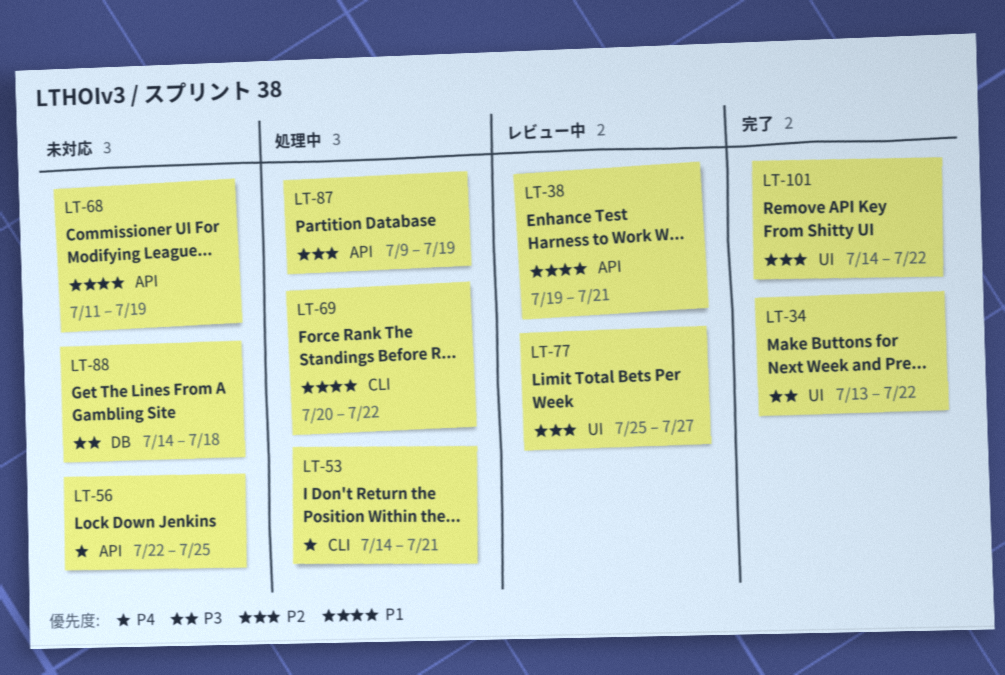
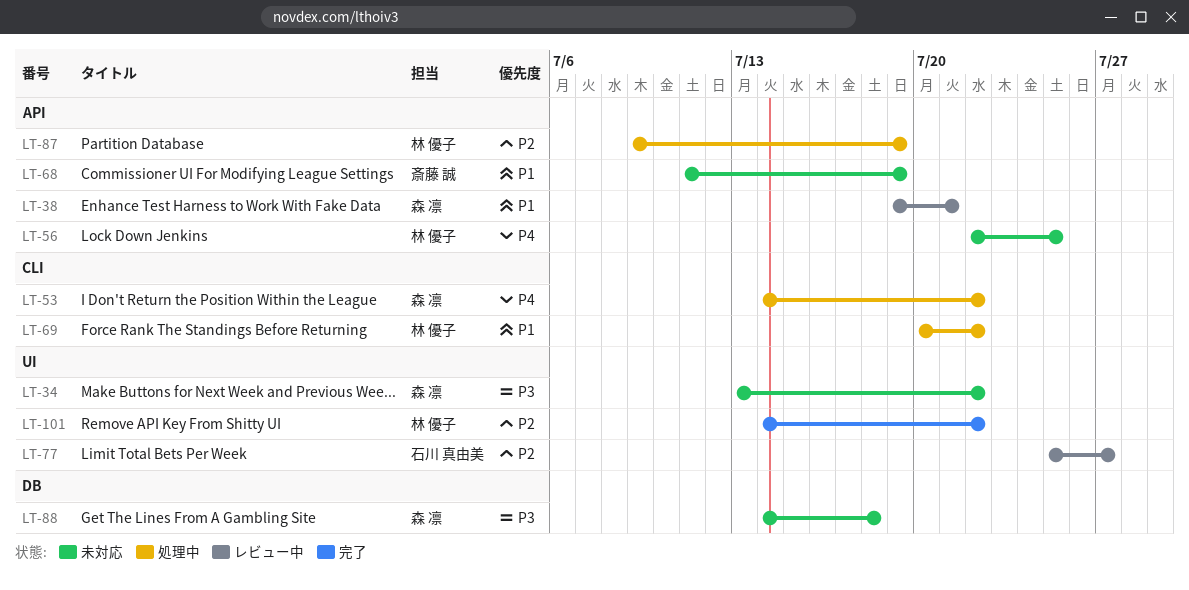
LT-34, status: 完了 -> 未対応
LT-53, due: Jul 21 -> Jul 22

